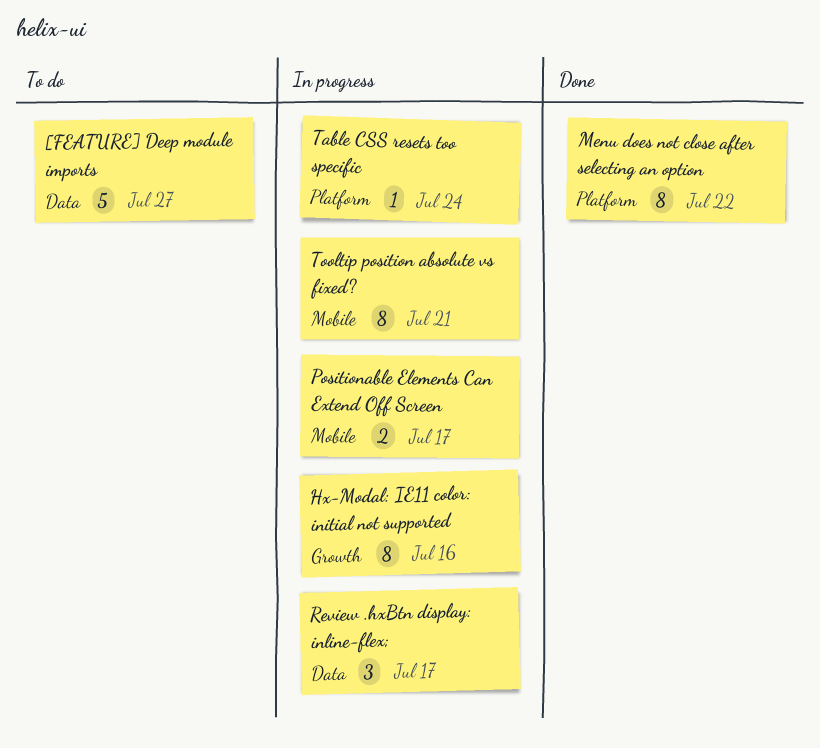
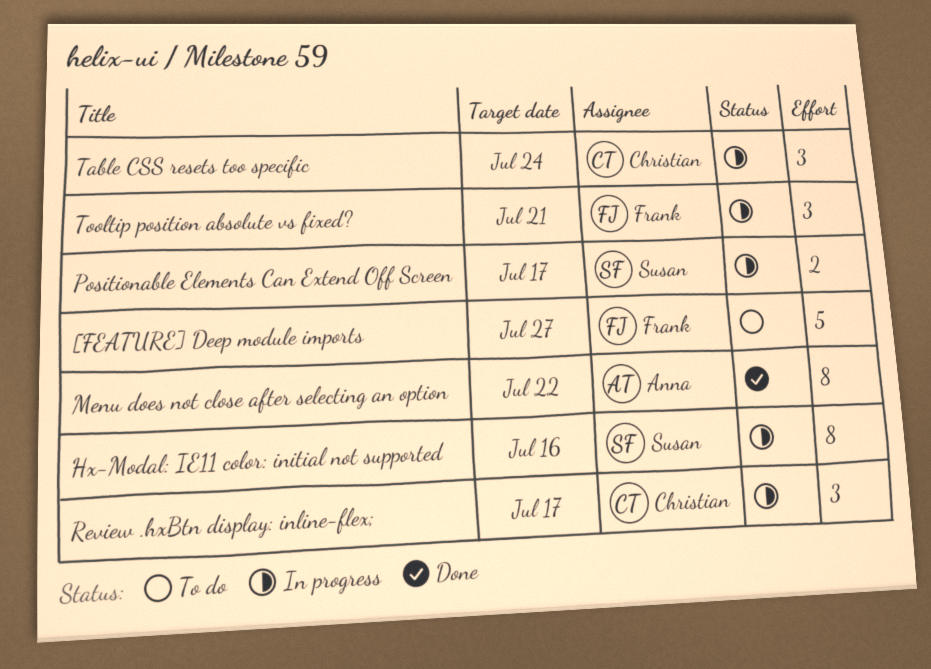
Table CSS resets too specific, estimate: 1 -> 3
Tooltip position absolute vs fixed?, estimate: 8 -> 3

